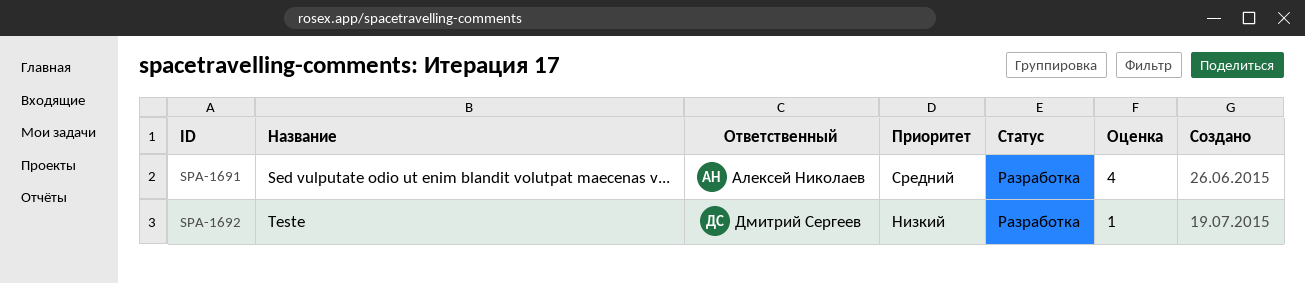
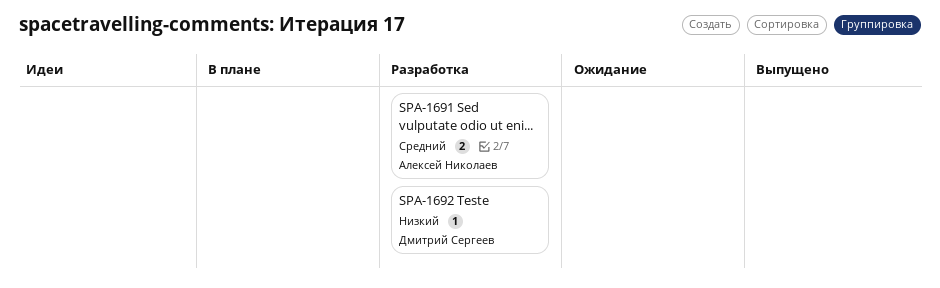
SPA-1691, estimate: 4 -> 2

